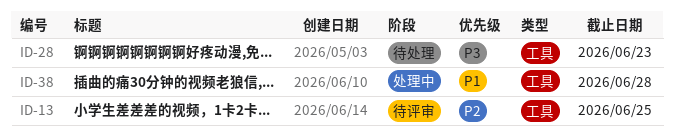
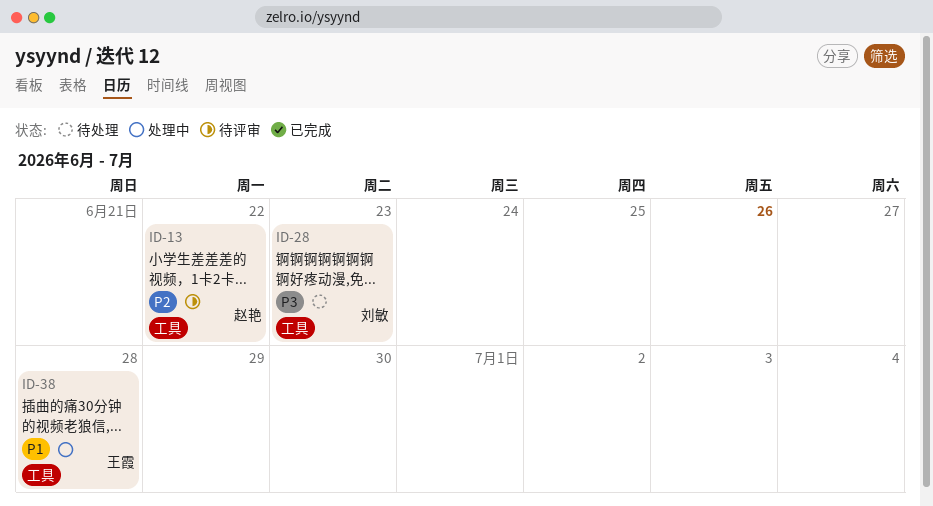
ID-13, due: Jun 25 -> Jun 22

